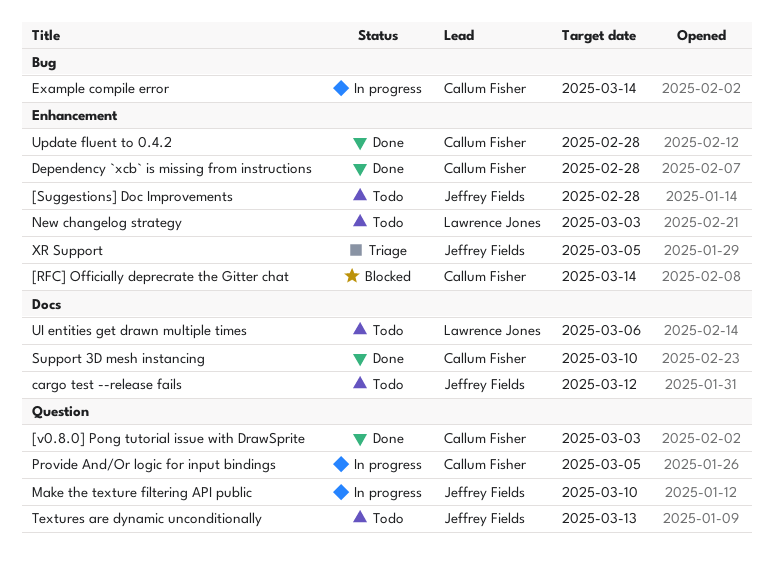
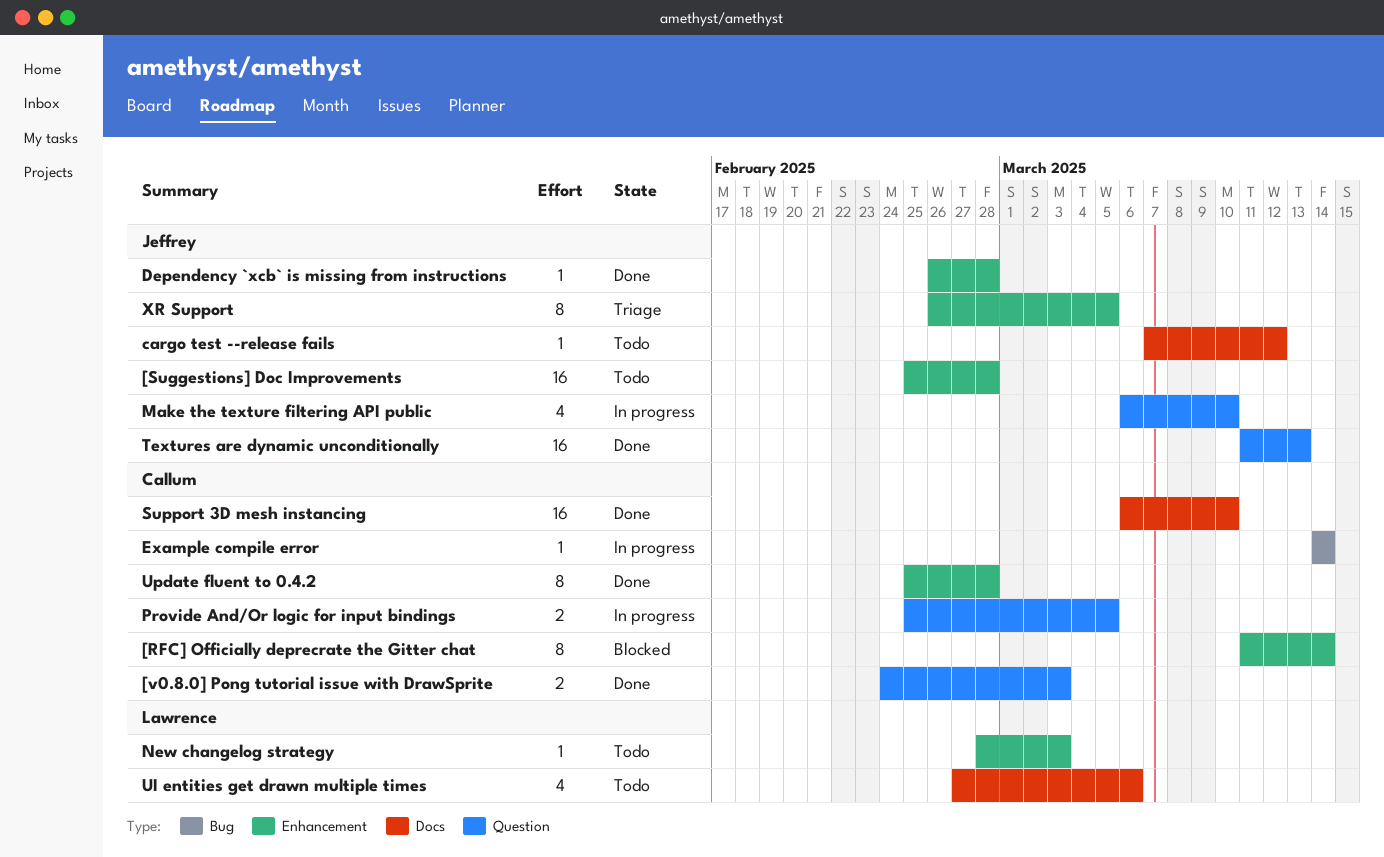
Dependency `xcb` is missing from instructions, owner: Callum Fisher -> Jeffrey Fields
Textures are dynamic unconditionally, status: Todo -> Done

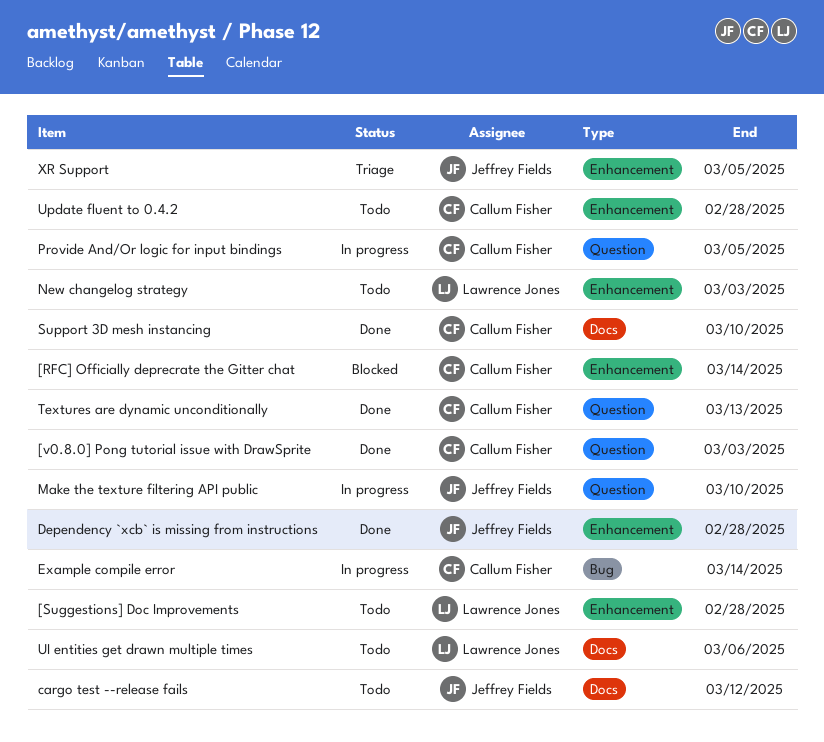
[Suggestions] Doc Improvements, owner: Jeffrey Fields -> Lawrence Jones
Textures are dynamic unconditionally, owner: Jeffrey Fields -> Callum Fisher
Update fluent to 0.4.2, status: Done -> Todo

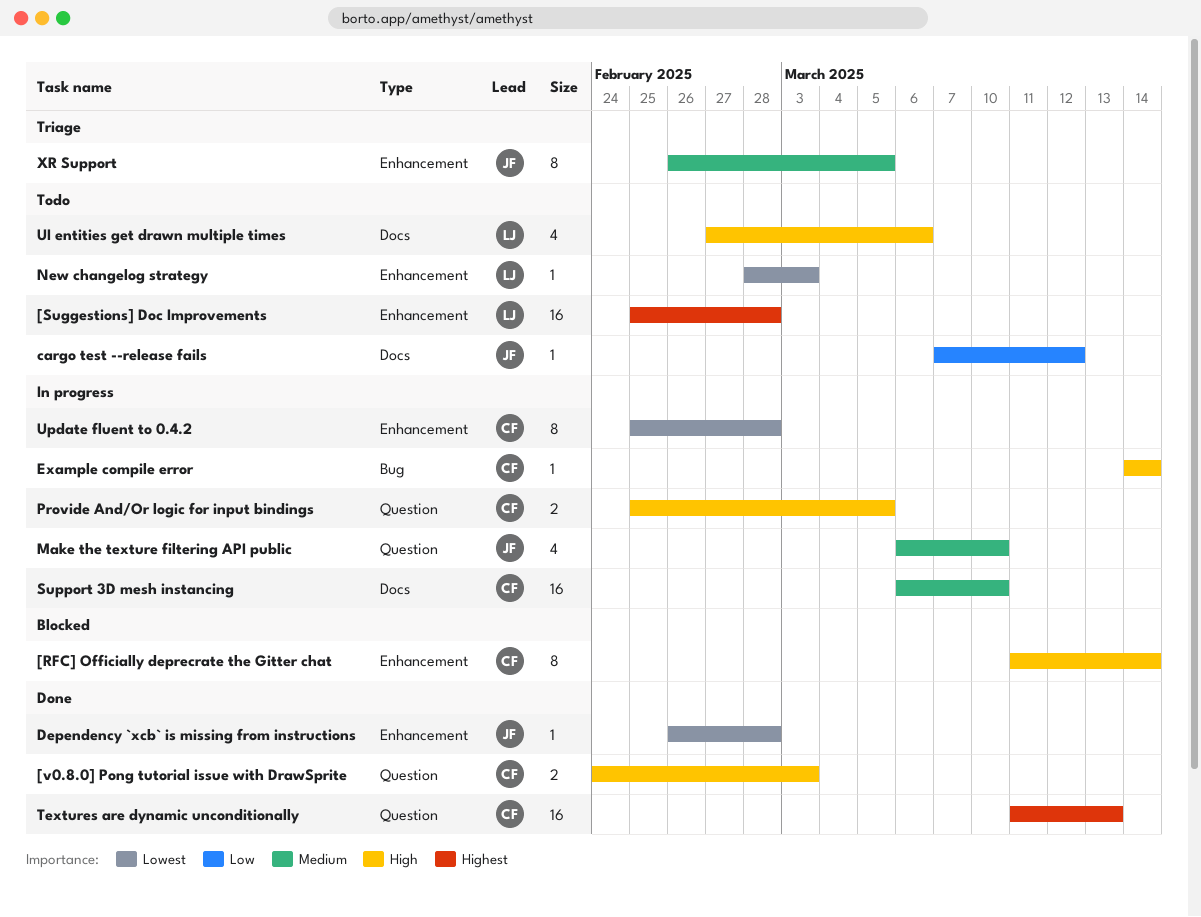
Support 3D mesh instancing, status: Done -> In progress
Update fluent to 0.4.2, status: Todo -> In progress

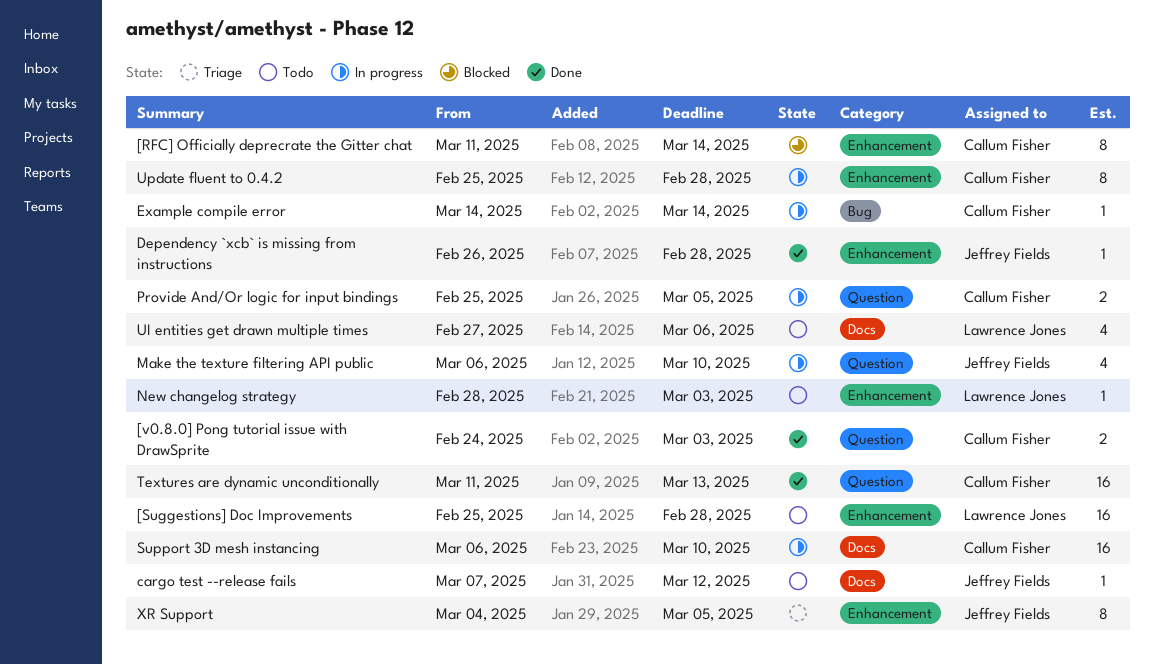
XR Support, start: Feb 26 -> Mar 4

